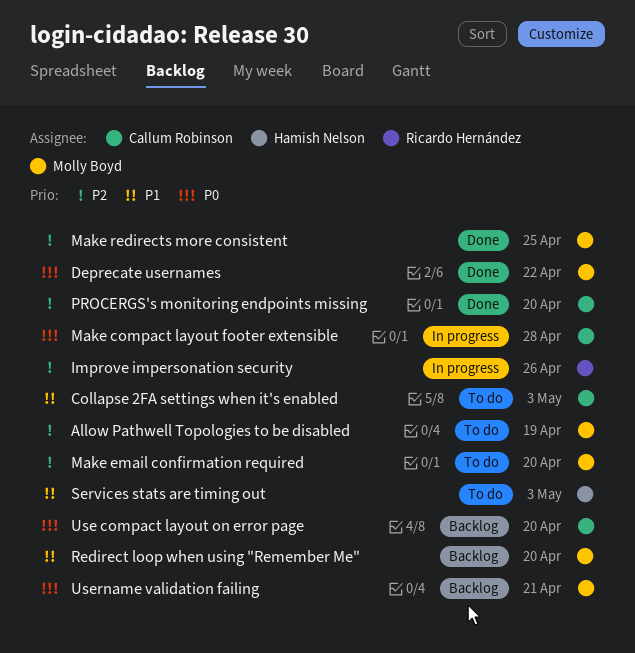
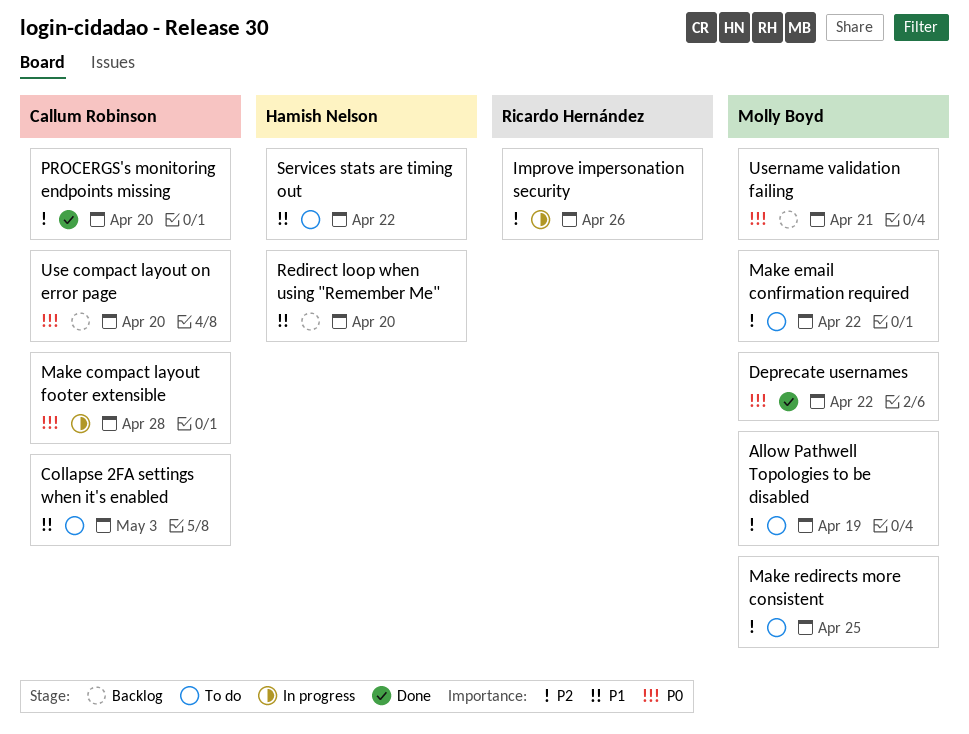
Make email confirmation required, due: Apr 20 -> Apr 22
Make redirects more consistent, status: Done -> To do
Redirect loop when using "Remember Me", owner: Molly Boyd -> Hamish Nelson
Services stats are timing out, due: May 3 -> Apr 22

